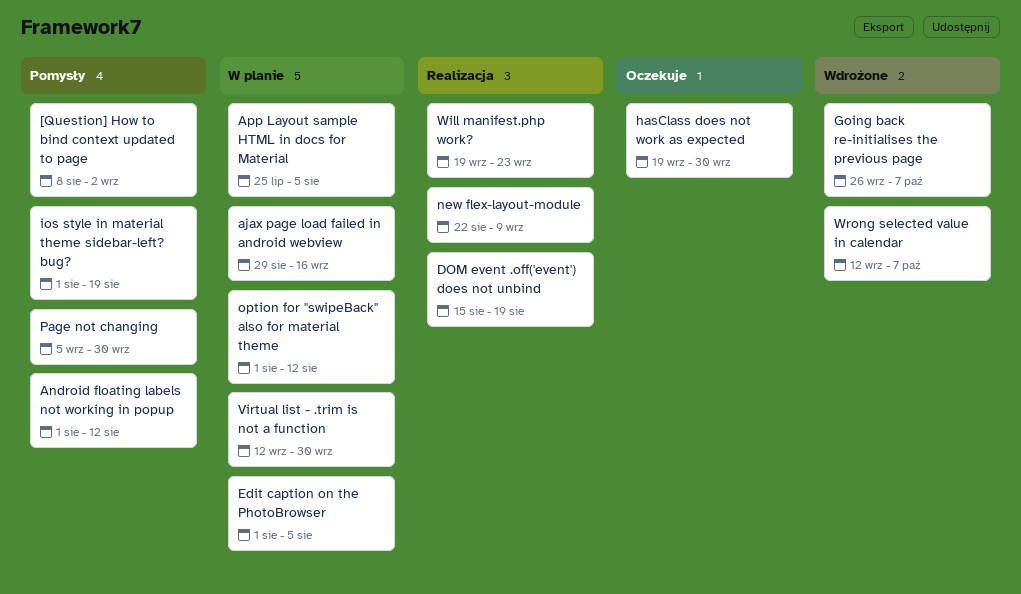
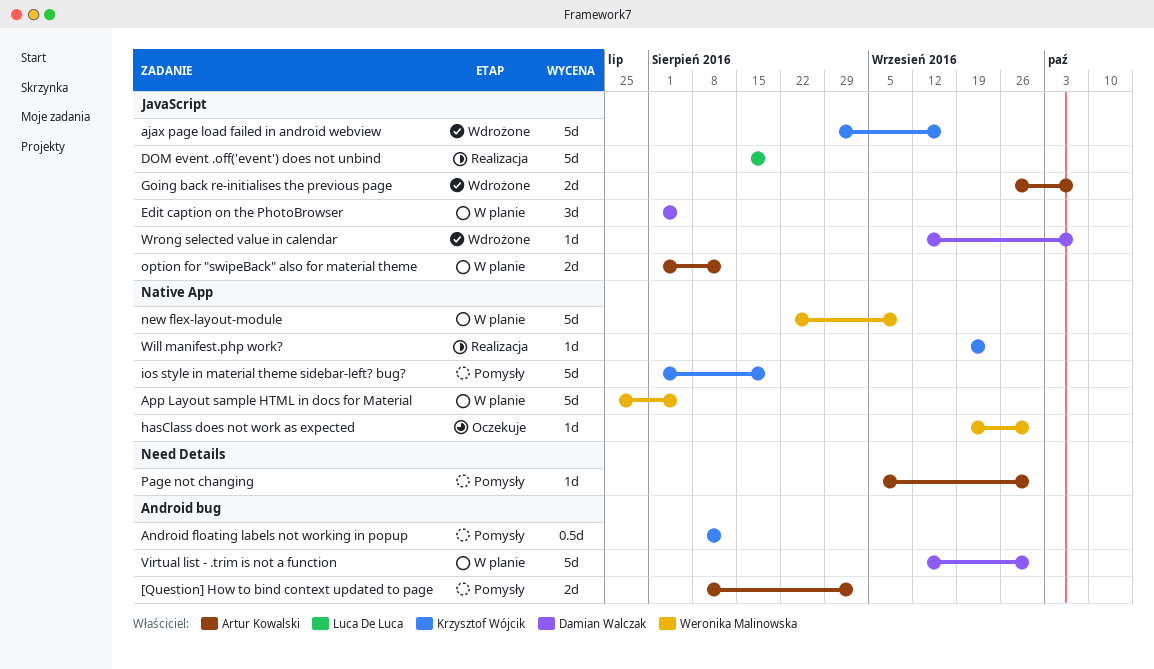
ajax page load failed in android webview, status: W planie -> Wdrożone
Android floating labels not working in popup, start: Aug 1 -> Aug 8
new flex-layout-module, status: Realizacja -> W planie

